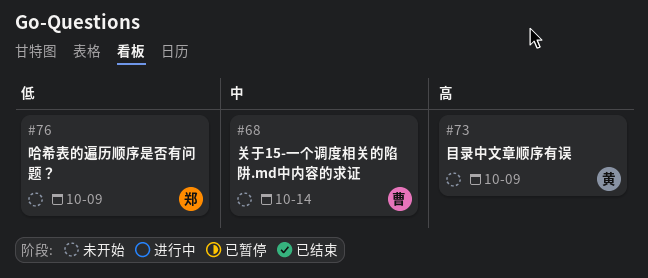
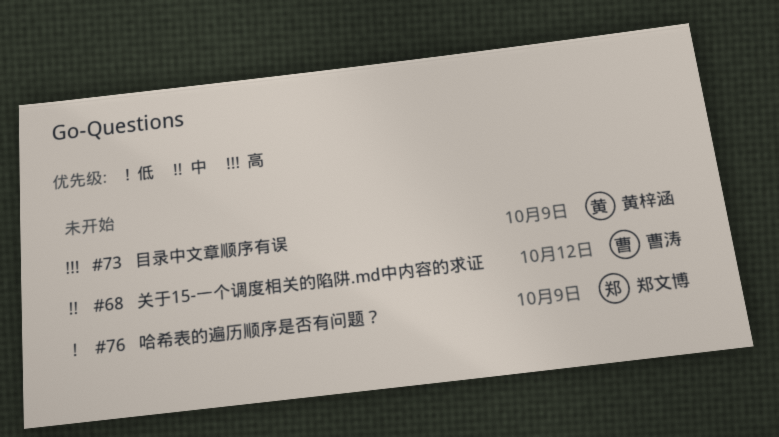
#68, due: Oct 14 -> Oct 12

